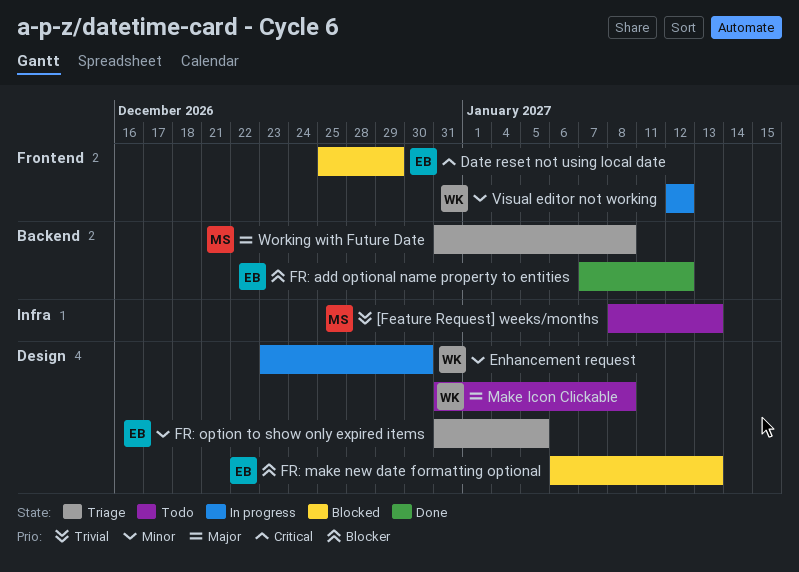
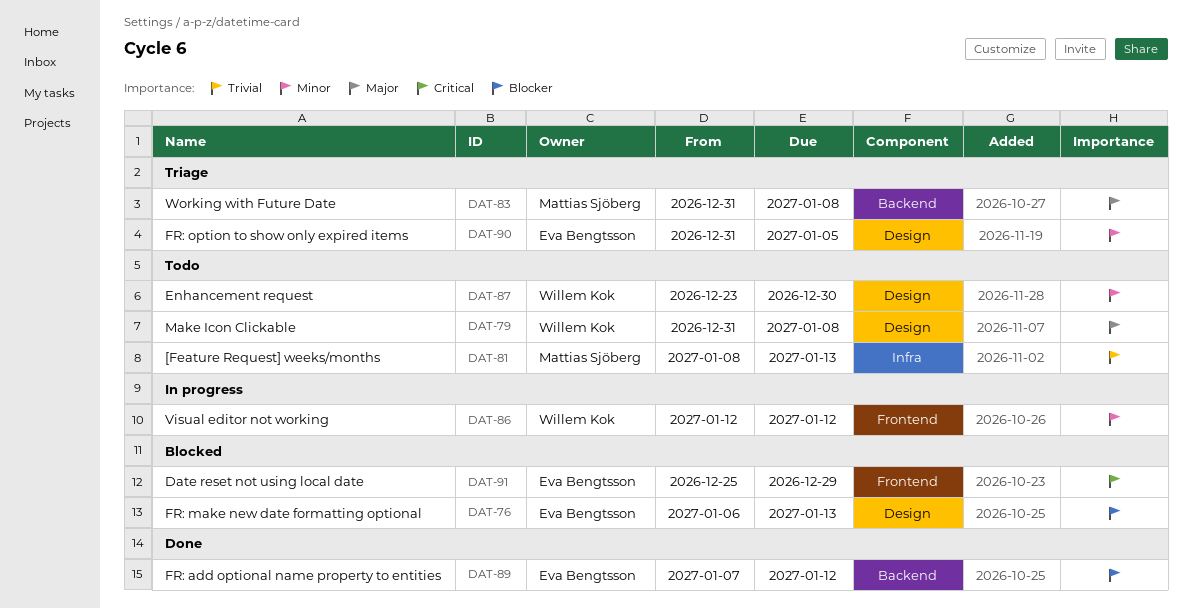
Enhancement request, status: In progress -> Todo

